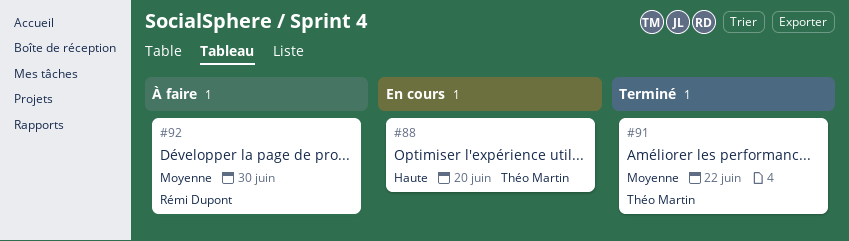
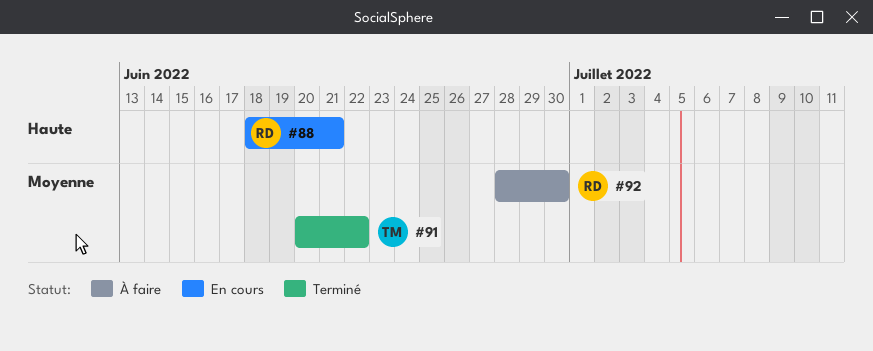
#88, owner: Théo Martin -> Rémi Dupont
#88, due: Jun 20 -> Jun 21

